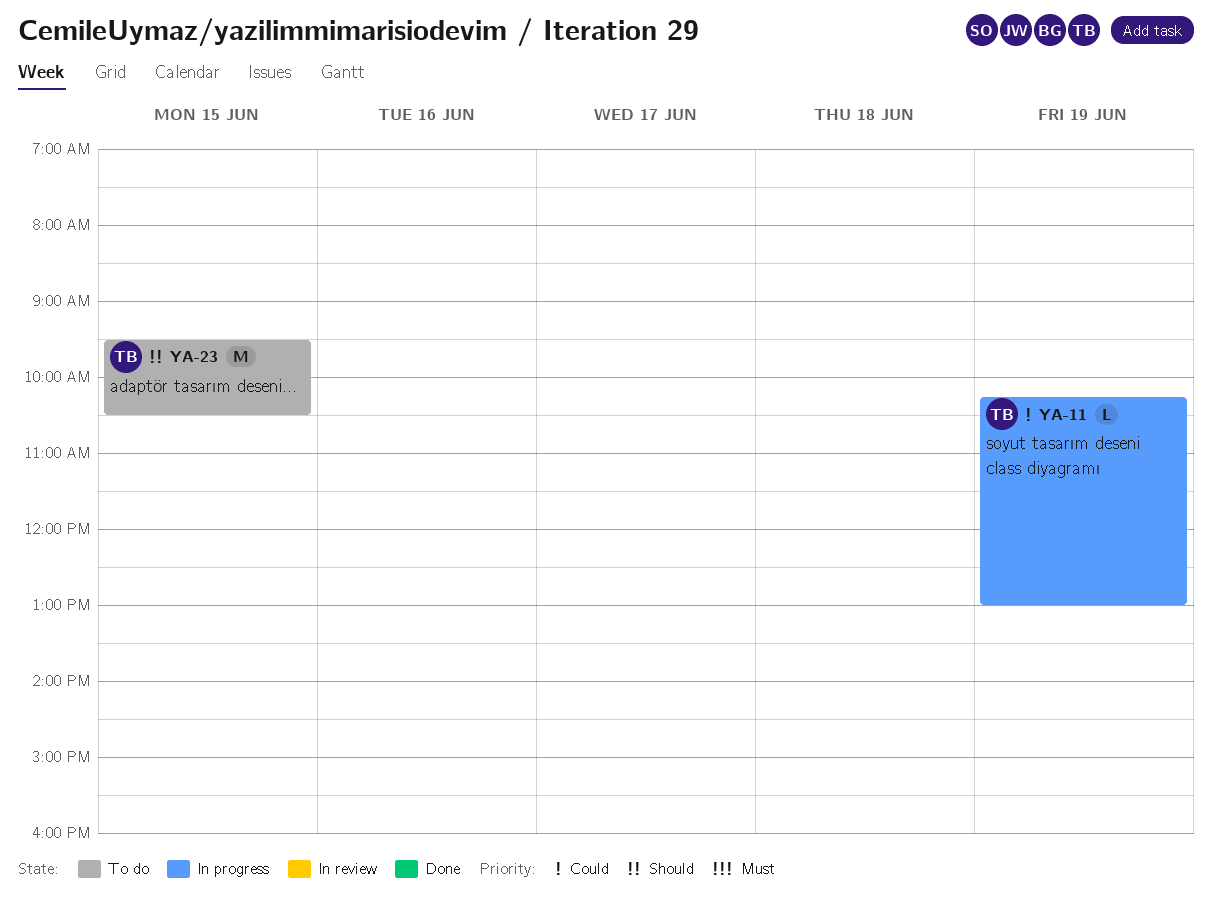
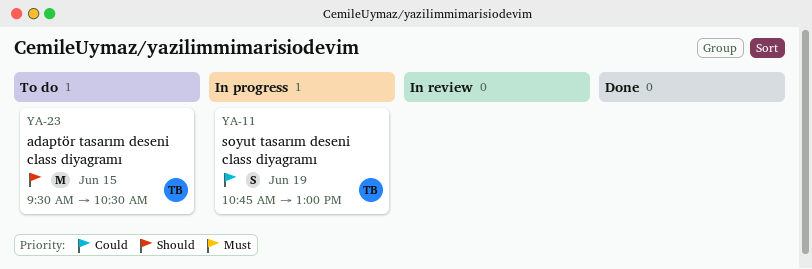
YA-11, estimate: L -> S
YA-11, begins: 10:15 -> 10:45

